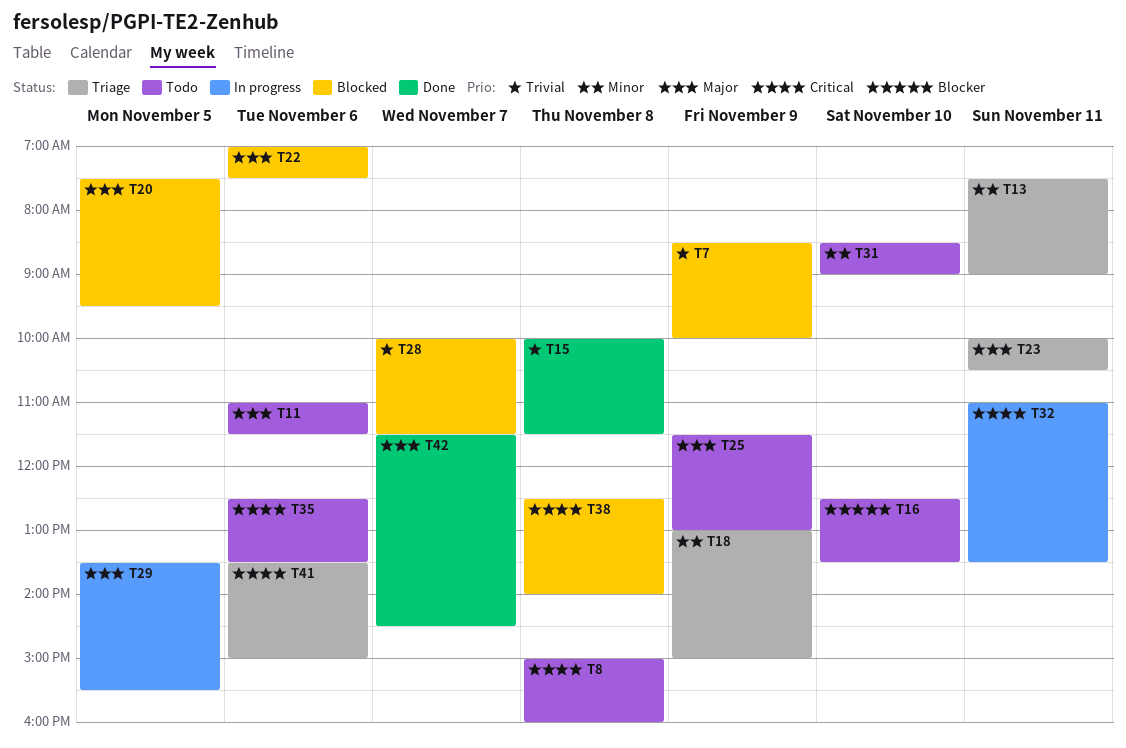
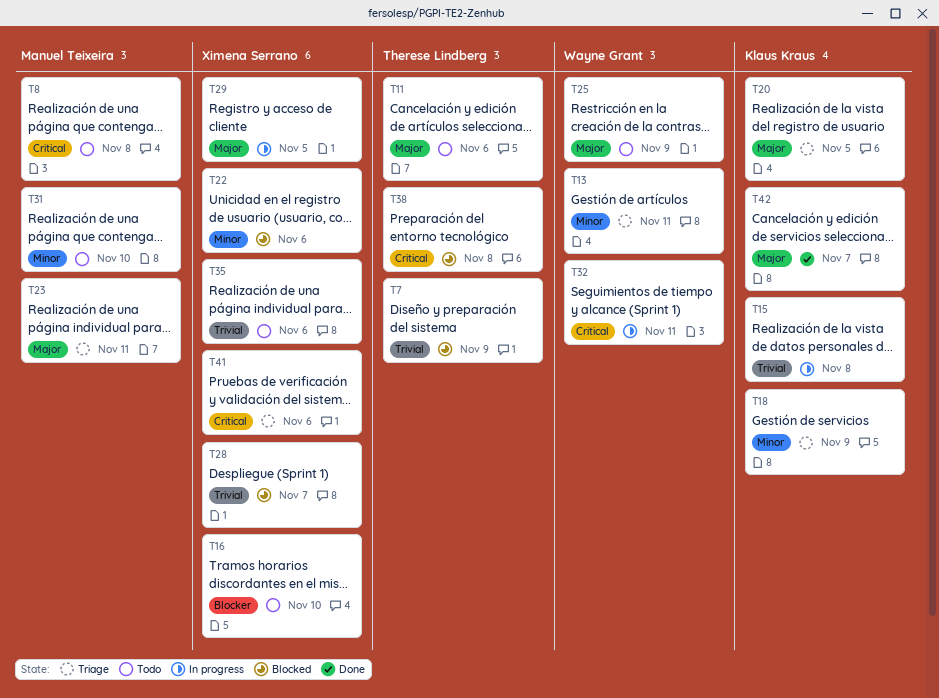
T15, status: Done -> In progress
T20, status: Blocked -> Triage
T22, priority: Major -> Minor
T35, priority: Critical -> Trivial

